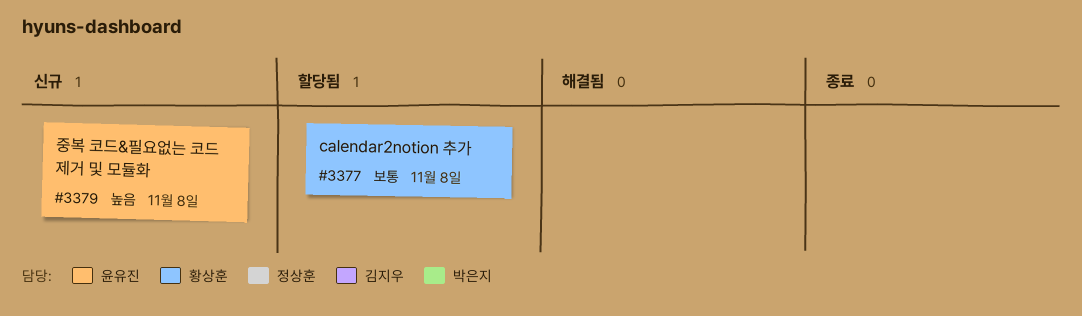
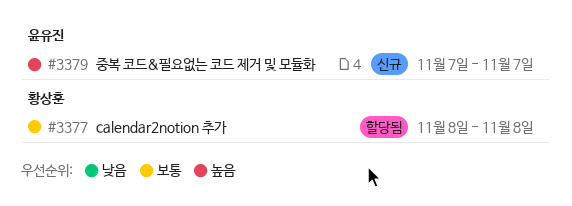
#3379, due: Nov 8 -> Nov 7

